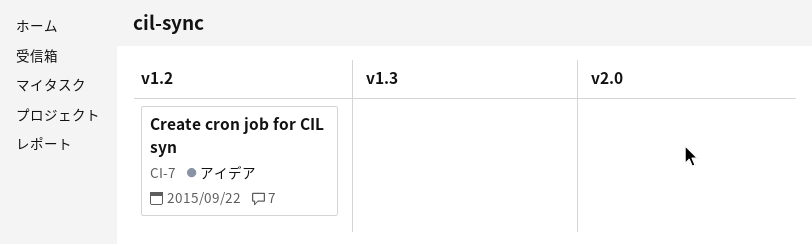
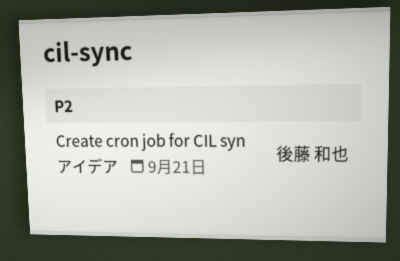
Create cron job for CIL syn, due: Sep 22 -> Sep 21

